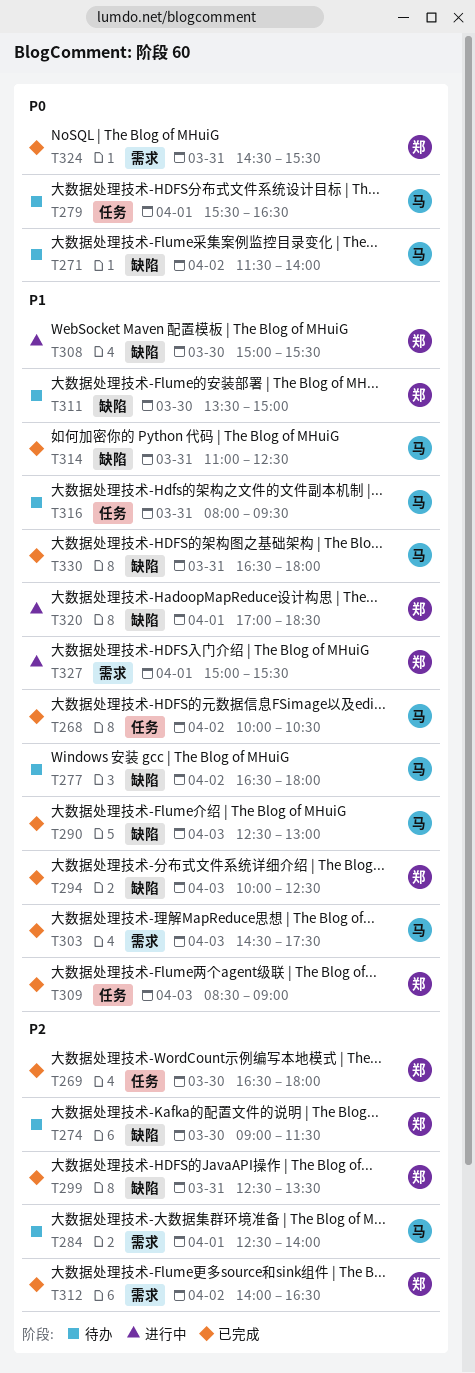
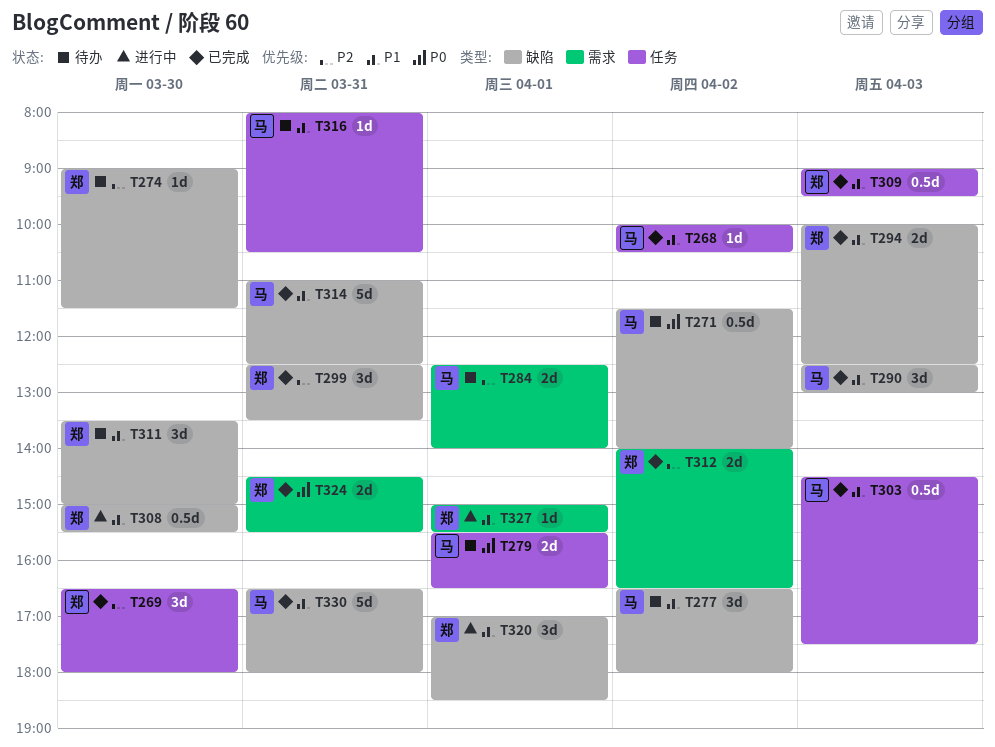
T303, label: 需求 -> 任务
T309, begins: 08:30 -> 09:00
T309, ends: 09:00 -> 09:30
T316, ends: 09:30 -> 10:30

